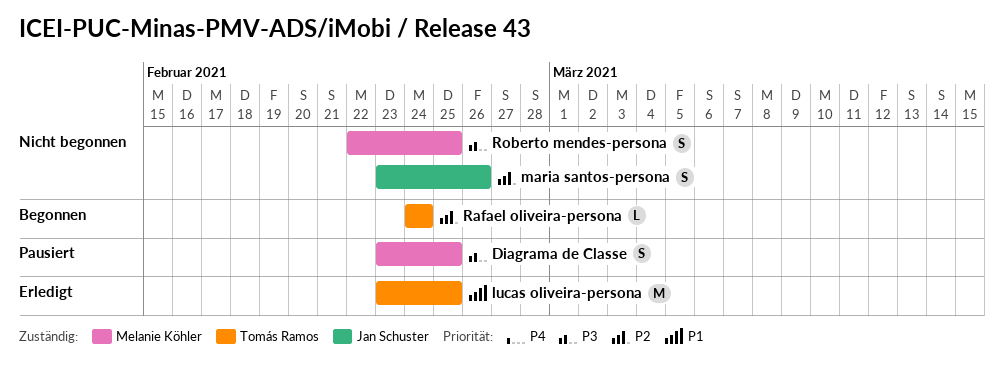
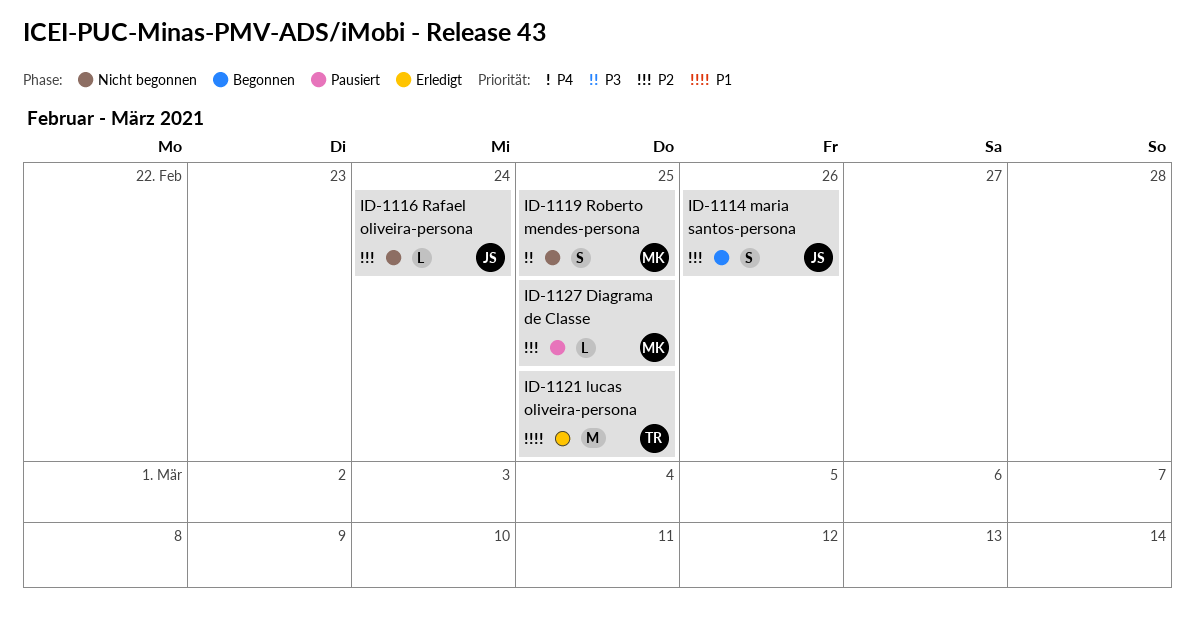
Diagrama de Classe, priority: P3 -> P2
Diagrama de Classe, estimate: S -> L
maria santos-persona, status: Nicht begonnen -> Begonnen
Rafael oliveira-persona, status: Begonnen -> Nicht begonnen
Rafael oliveira-persona, owner: Tomás Ramos -> Jan Schuster

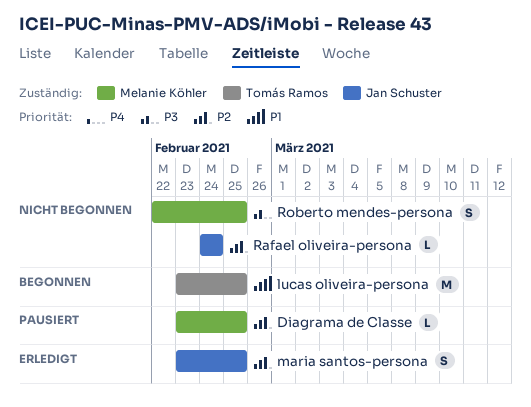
lucas oliveira-persona, status: Erledigt -> Begonnen
maria santos-persona, status: Begonnen -> Erledigt
maria santos-persona, due: Feb 26 -> Feb 25

